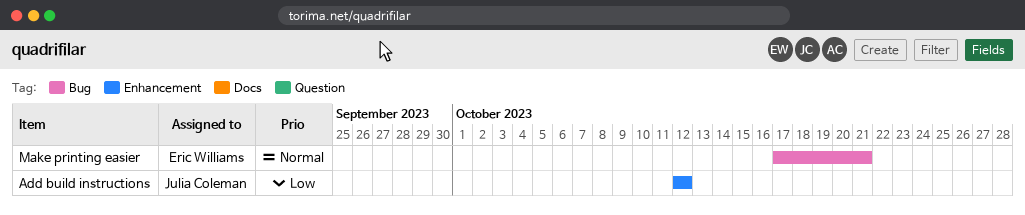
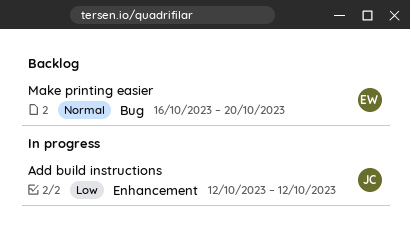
Make printing easier, start: Oct 17 -> Oct 16
Make printing easier, due: Oct 21 -> Oct 20

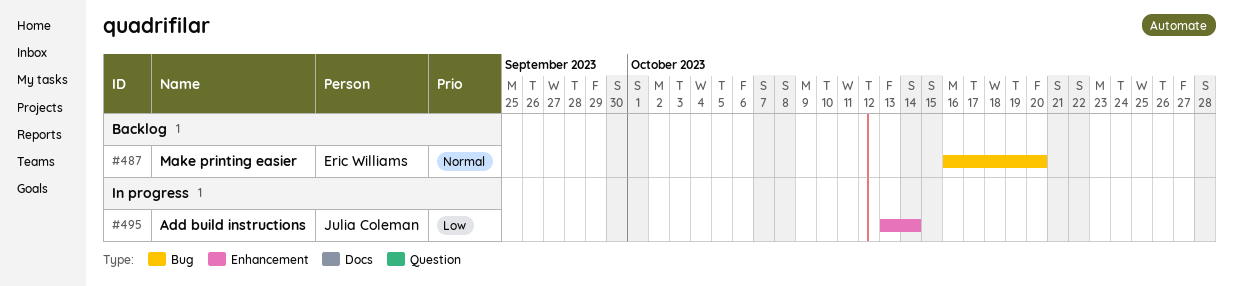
Add build instructions, start: Oct 12 -> Oct 13
Add build instructions, due: Oct 12 -> Oct 14

